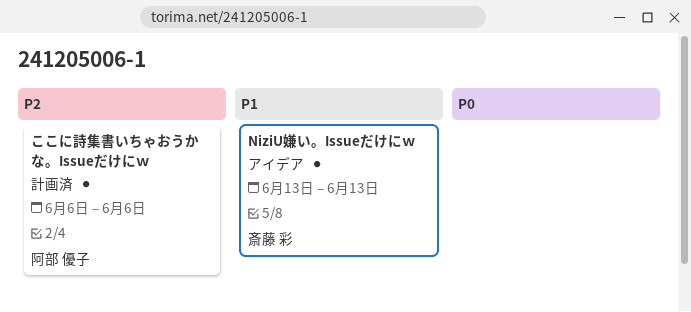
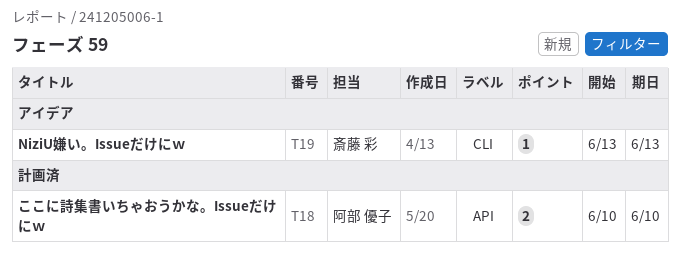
ここに詩集書いちゃおうかな。Issueだけにｗ, estimate: 1 -> 2
ここに詩集書いちゃおうかな。Issueだけにｗ, start: Jun 6 -> Jun 10
ここに詩集書いちゃおうかな。Issueだけにｗ, due: Jun 6 -> Jun 10

